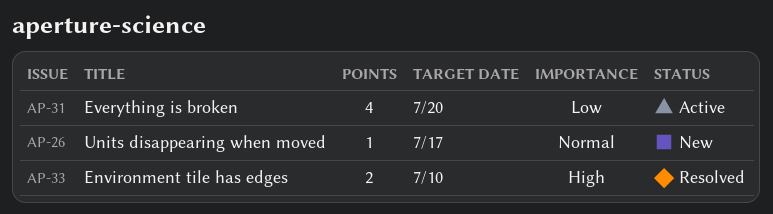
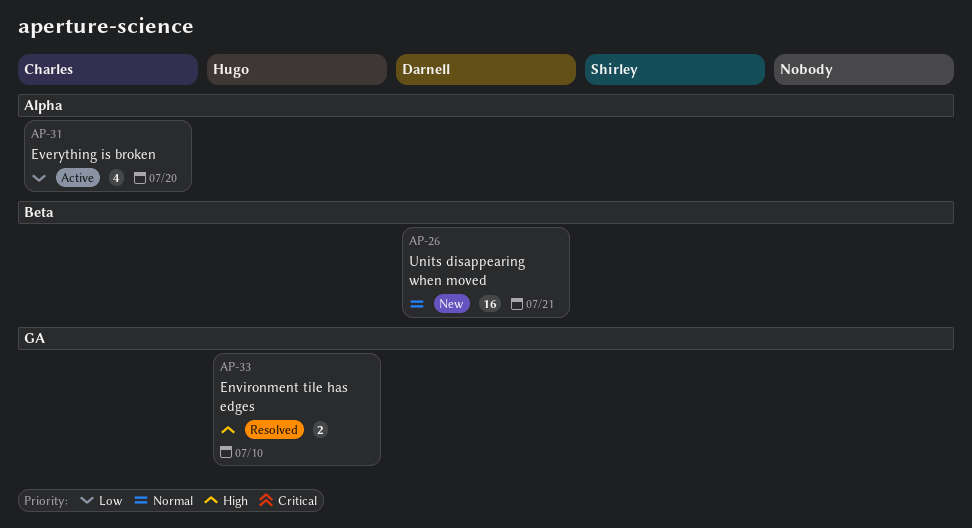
AP-26, estimate: 1 -> 16
AP-26, due: Jul 17 -> Jul 21

